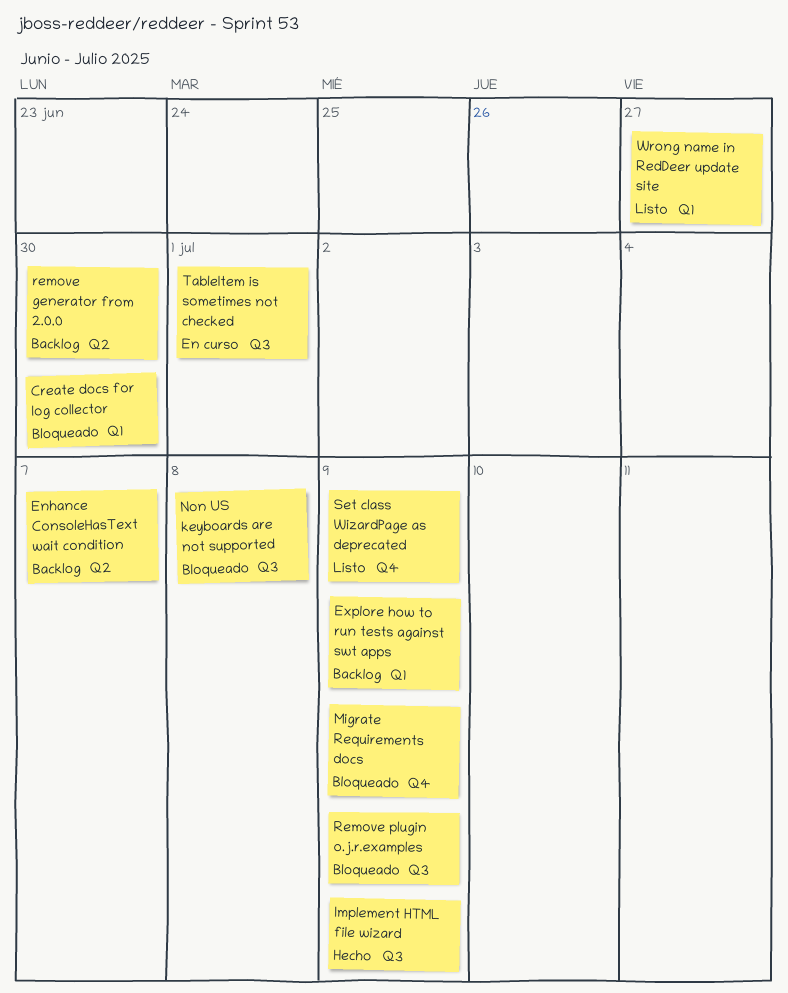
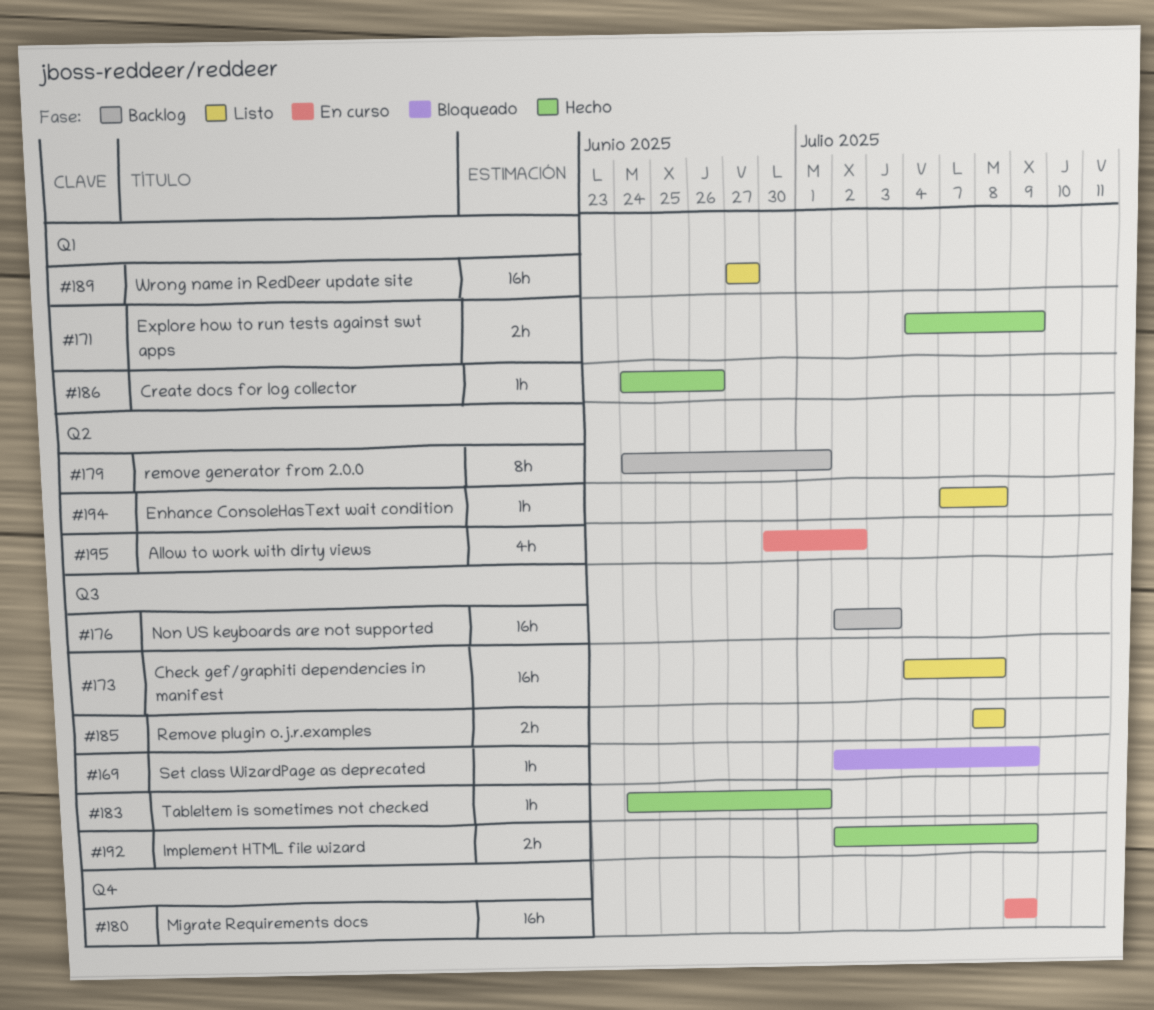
Allow to work with dirty views: none -> present
Check gef/graphiti dependencies in manifest: none -> present
Create docs for log collector, status: Bloqueado -> Hecho
Create docs for log collector, due: Jun 30 -> Jun 26
Enhance ConsoleHasText wait condition, status: Backlog -> Listo
Enhance ConsoleHasText wait condition, due: Jul 7 -> Jul 8
Explore how to run tests against swt apps, status: Backlog -> Hecho
Migrate Requirements docs, status: Bloqueado -> En curso
Non US keyboards are not supported, status: Bloqueado -> Backlog
Non US keyboards are not supported, due: Jul 8 -> Jul 3
remove generator from 2.0.0, due: Jun 30 -> Jul 1
Remove plugin o.j.r.examples, status: Bloqueado -> Listo
Remove plugin o.j.r.examples, due: Jul 9 -> Jul 8
Set class WizardPage as deprecated, status: Listo -> Bloqueado
Set class WizardPage as deprecated, label: Q4 -> Q3
TableItem is sometimes not checked, status: En curso -> Hecho

